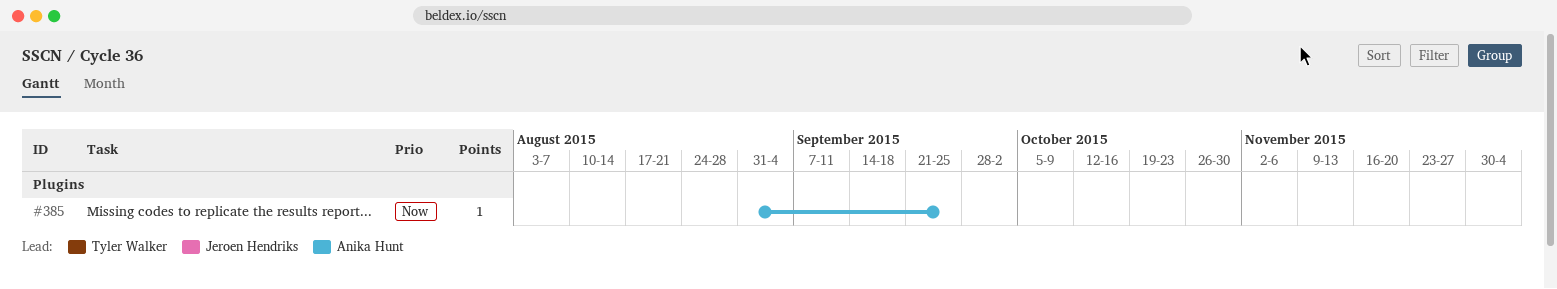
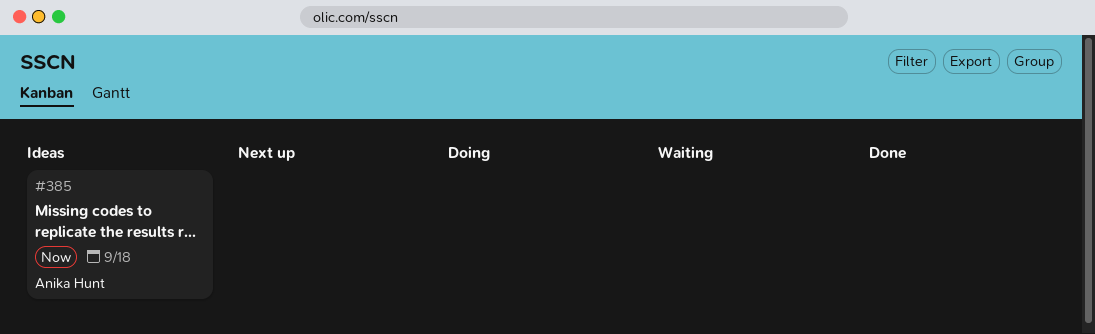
#385, due: Sep 25 -> Sep 18

